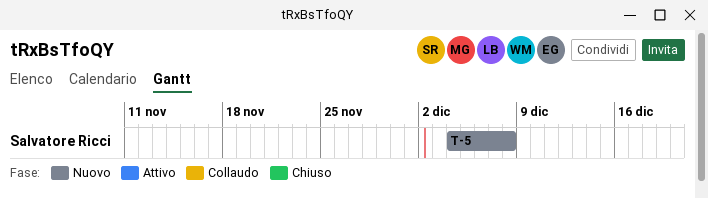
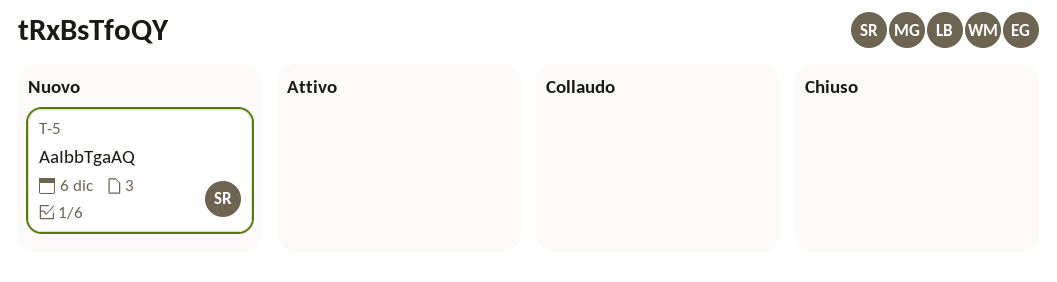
T-5, due: Dec 8 -> Dec 6

